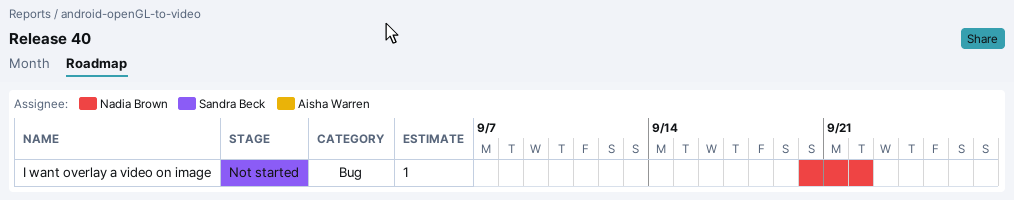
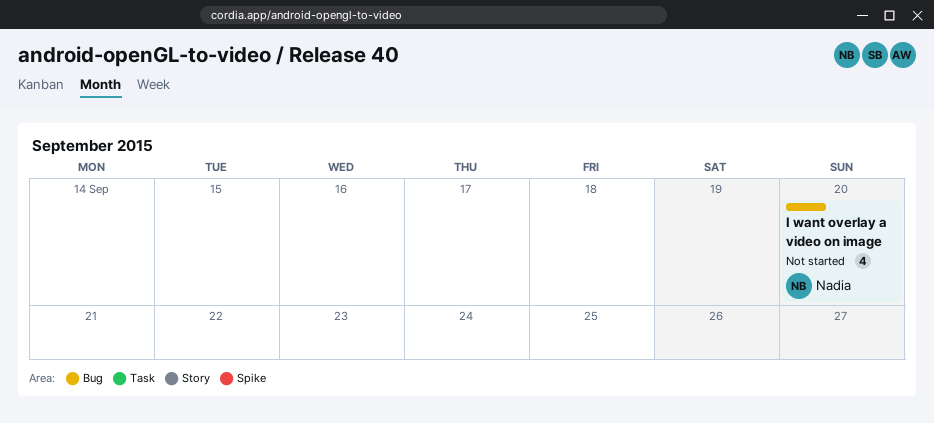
I want overlay a video on image, estimate: 1 -> 4
I want overlay a video on image, due: Sep 22 -> Sep 20

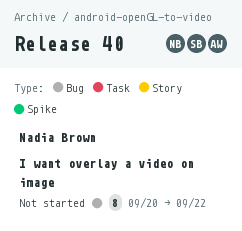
I want overlay a video on image, estimate: 4 -> 8
I want overlay a video on image, due: Sep 20 -> Sep 22

